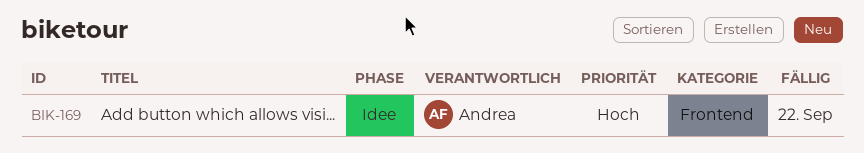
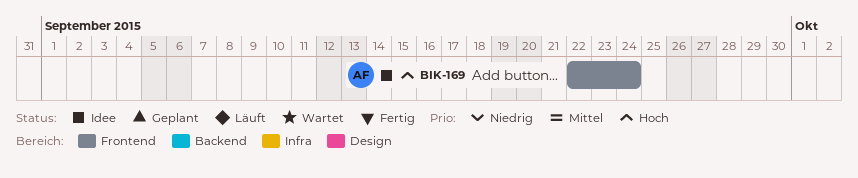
BIK-169, due: Sep 22 -> Sep 24

